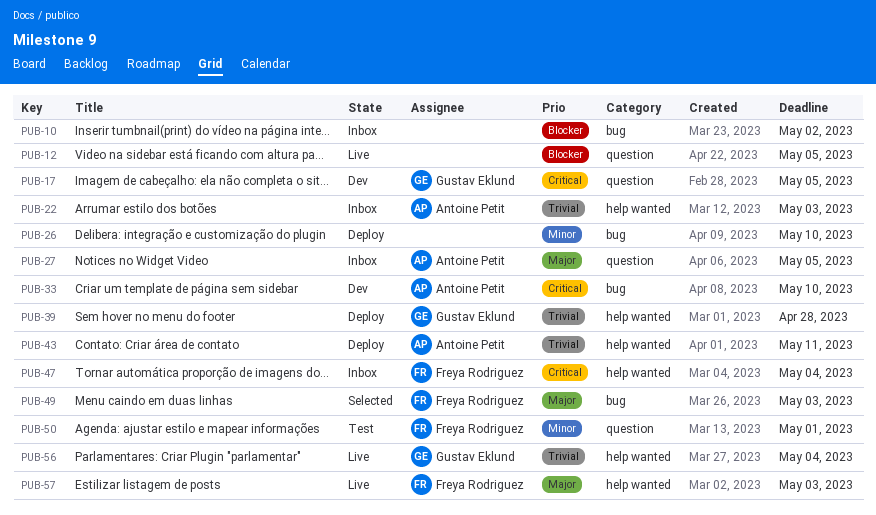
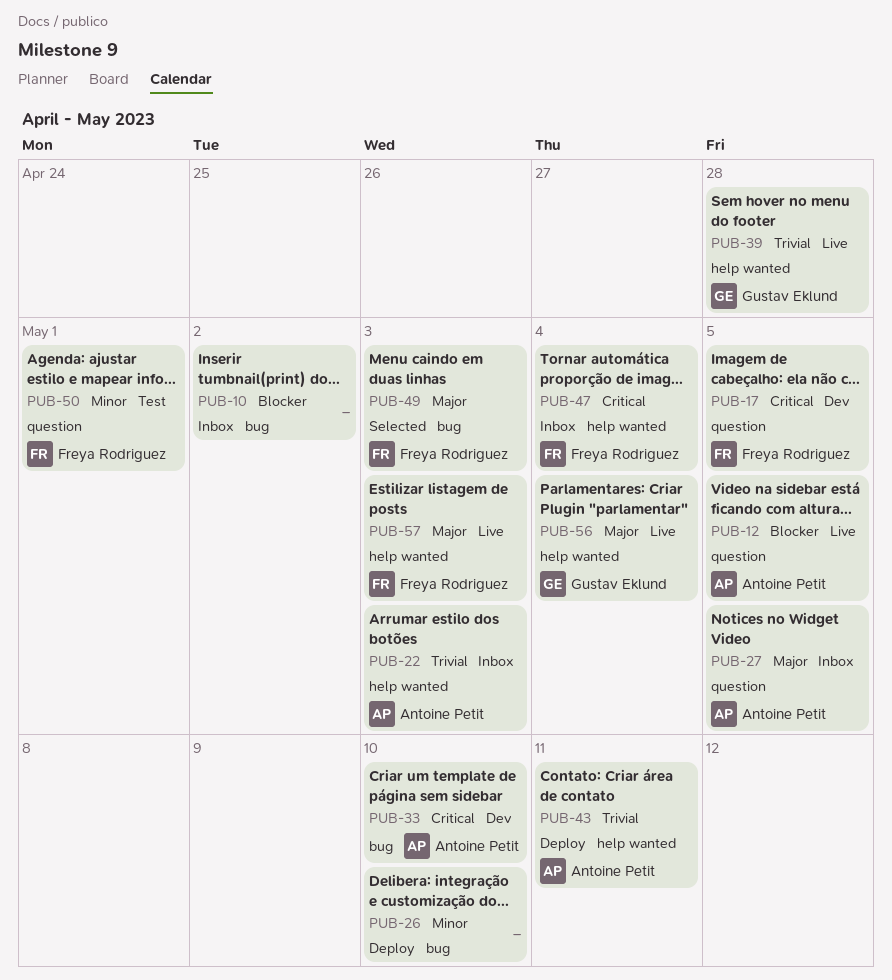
PUB-12, owner: none -> Antoine Petit
PUB-17, owner: Gustav Eklund -> Freya Rodriguez
PUB-39, status: Deploy -> Live
PUB-56, priority: Trivial -> Major

